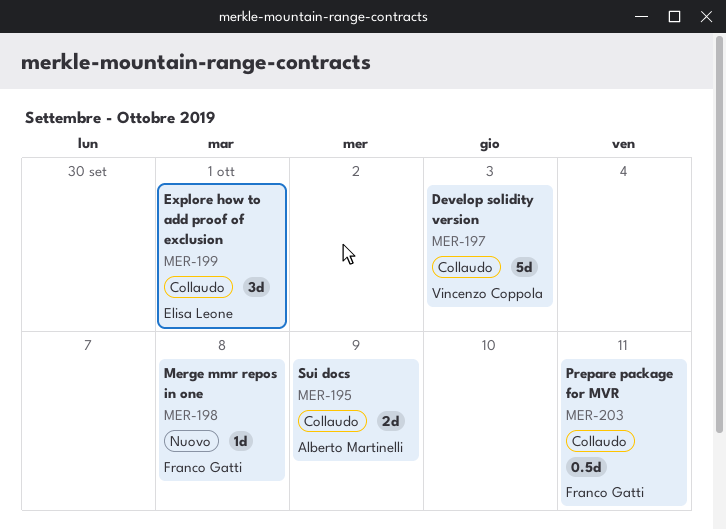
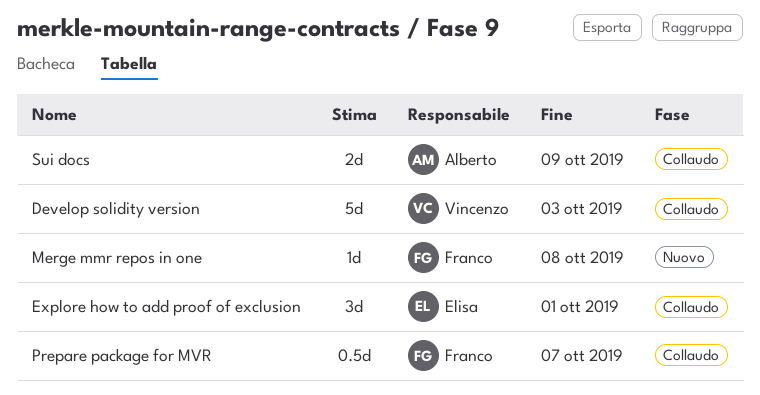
Prepare package for MVR, due: Oct 11 -> Oct 7

